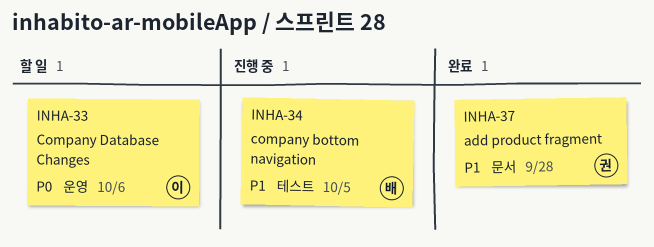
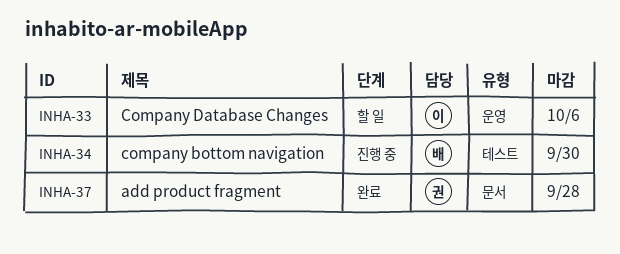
INHA-34, due: Oct 5 -> Sep 30

